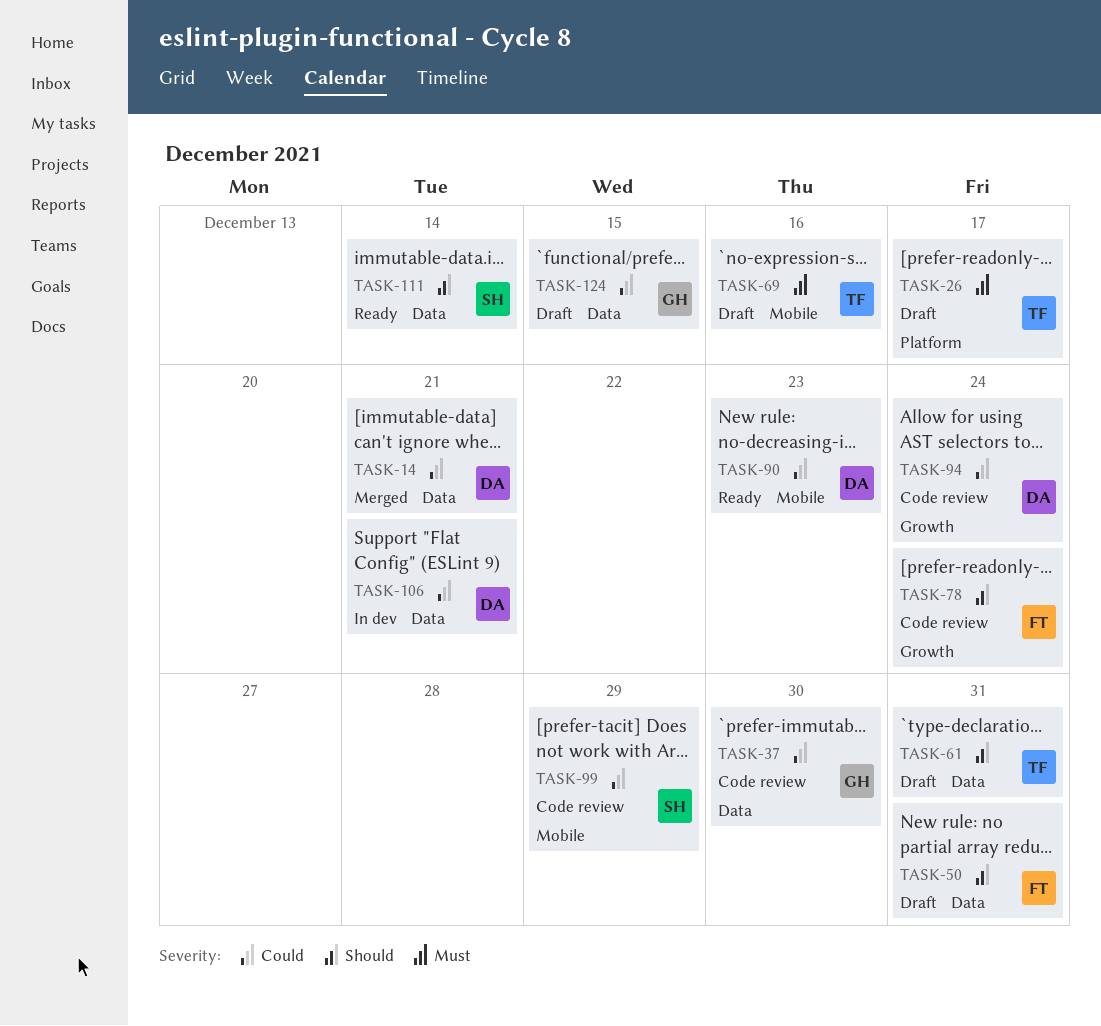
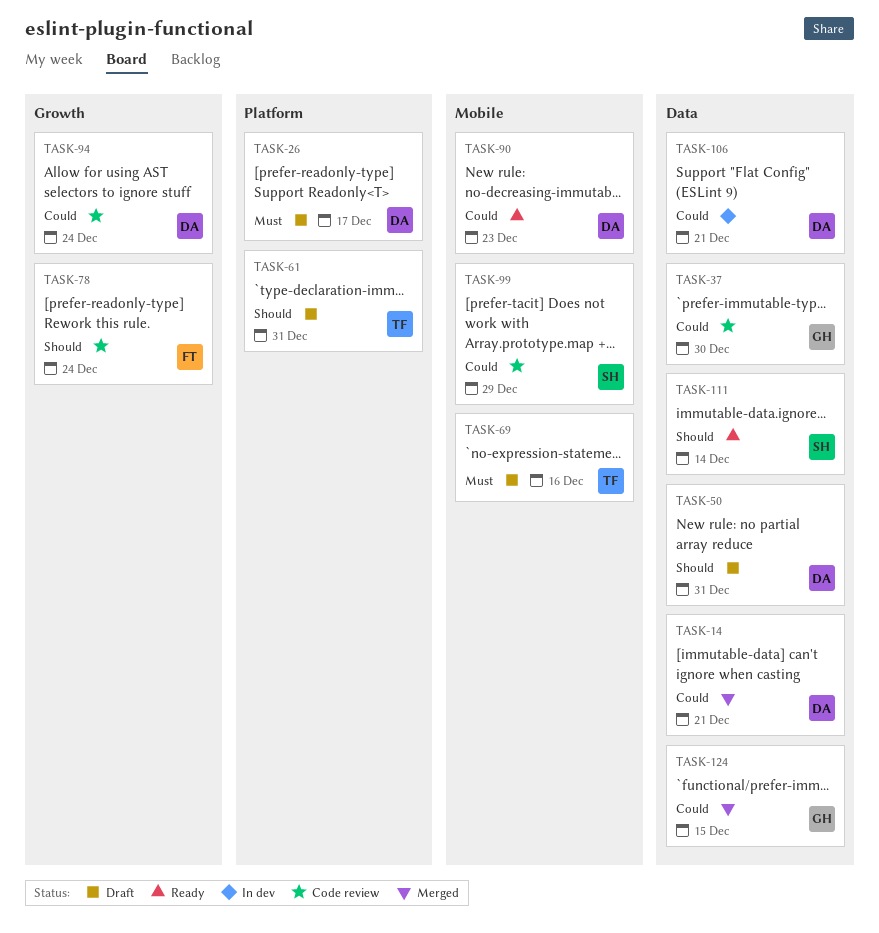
TASK-26, owner: TF -> DA
TASK-50, owner: FT -> DA
TASK-61, label: Data -> Platform
TASK-124, status: Draft -> Merged

